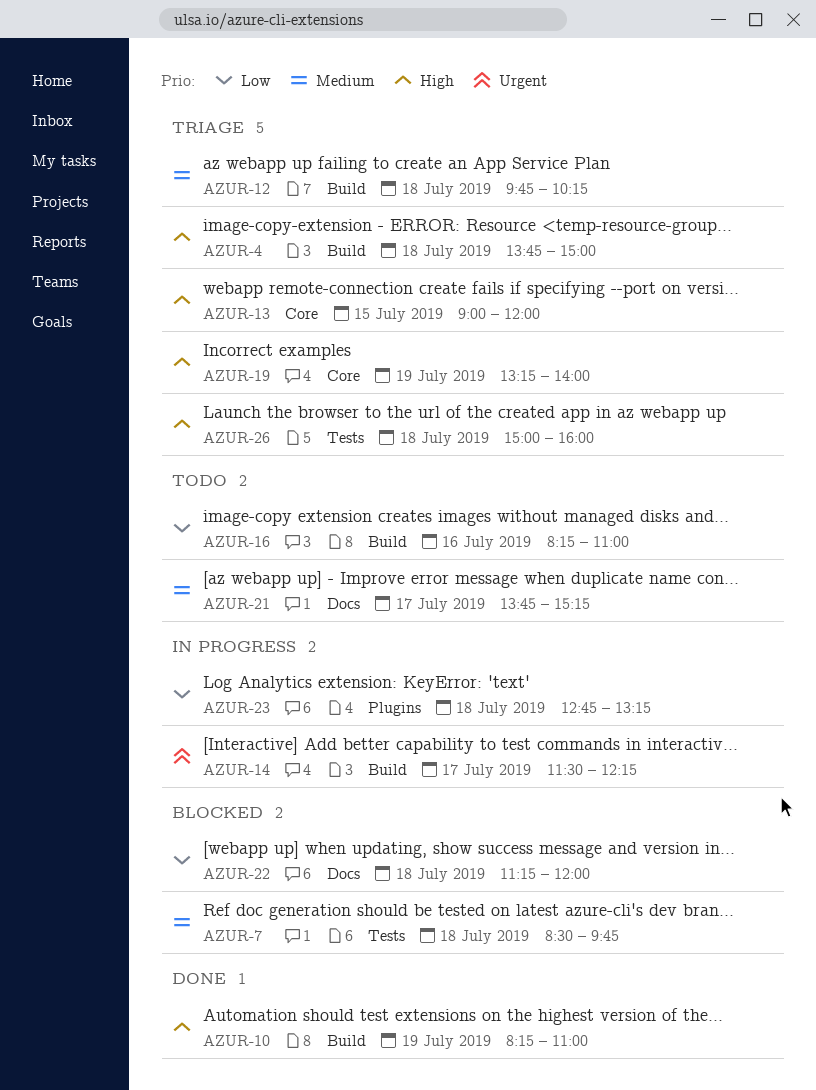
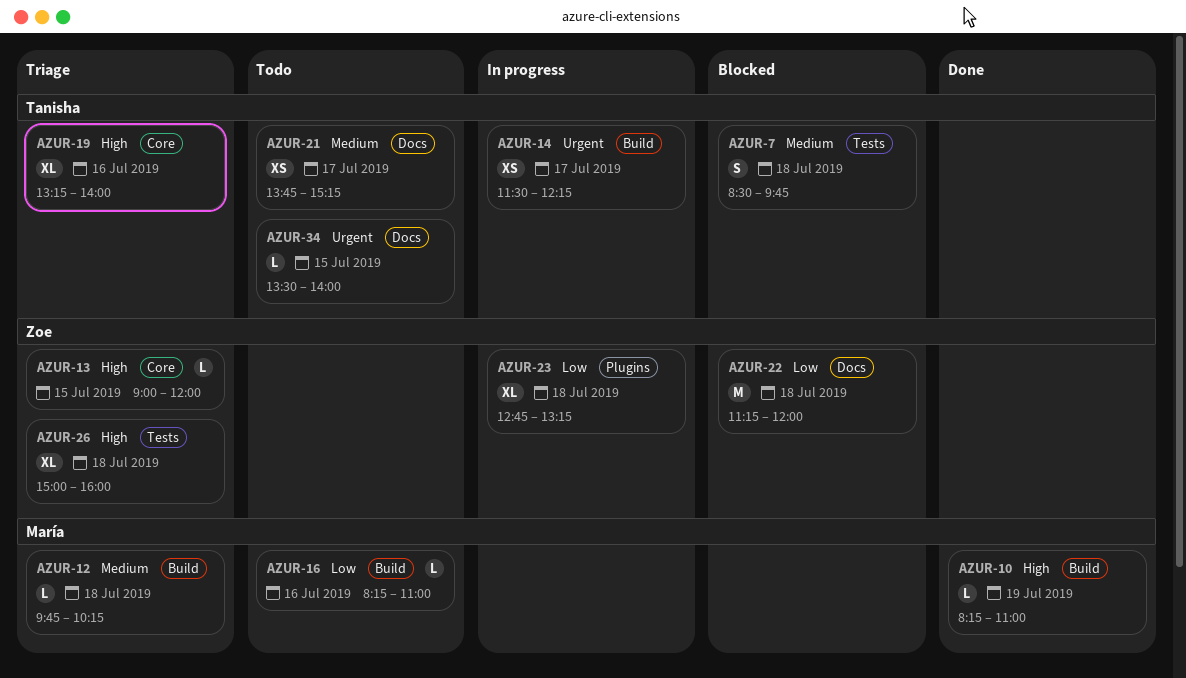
AZUR-4: present -> none
AZUR-19, day: Jul 19 -> Jul 16
AZUR-34: none -> present

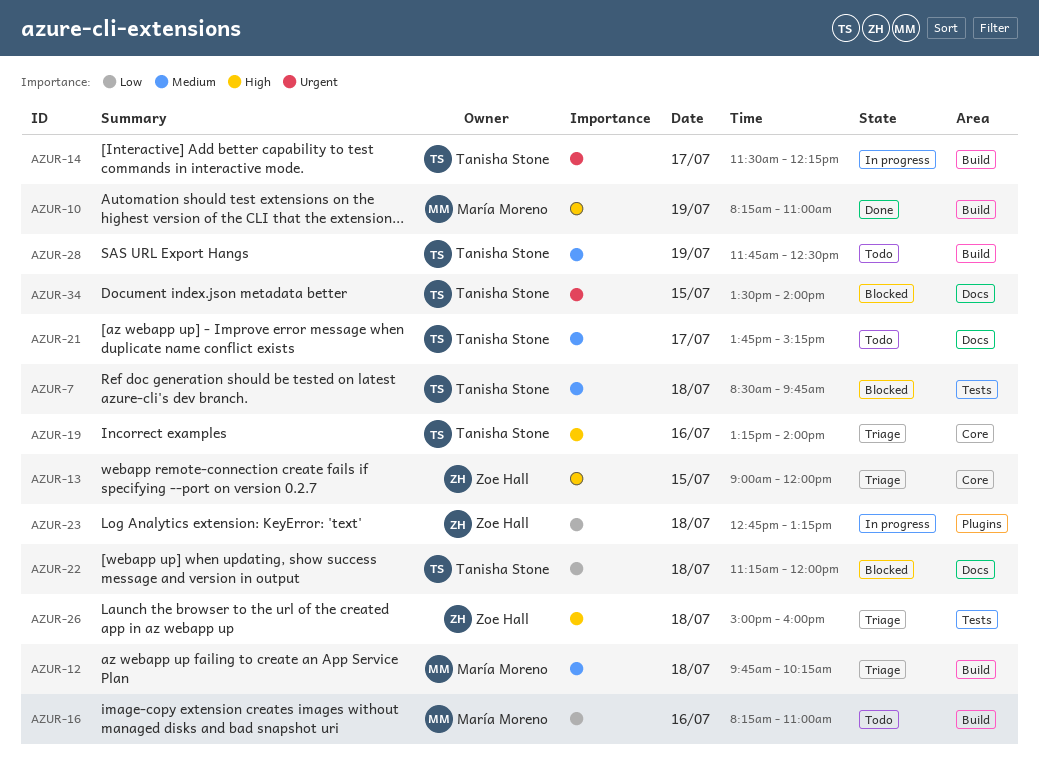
AZUR-22, owner: Zoe Hall -> Tanisha Stone
AZUR-28: none -> present
AZUR-34, status: Todo -> Blocked

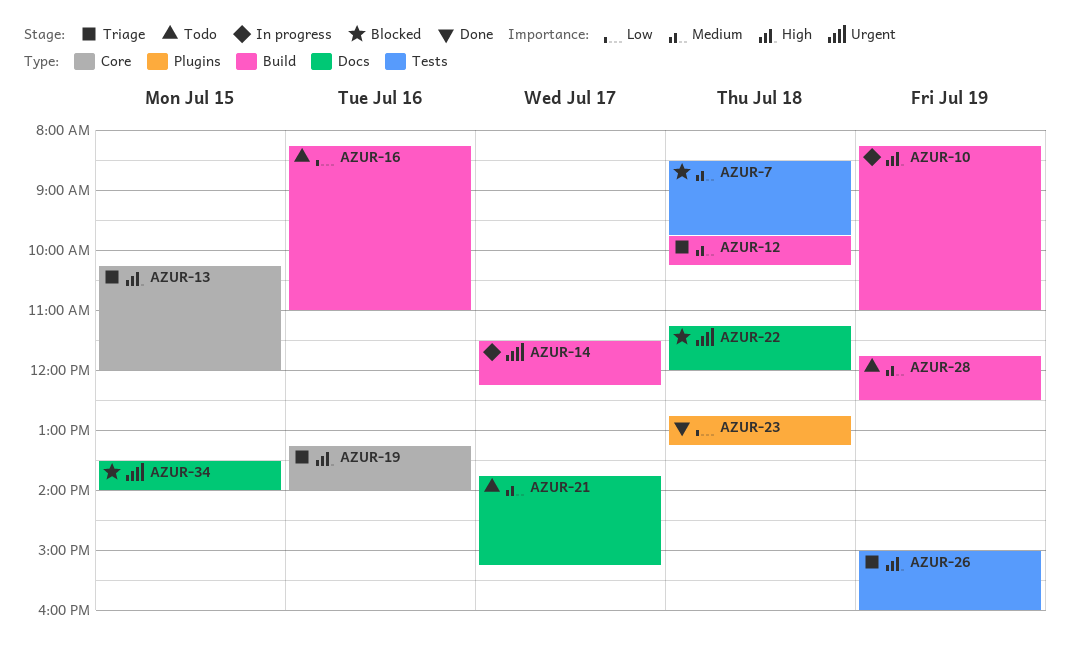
AZUR-10, status: Done -> In progress
AZUR-13, begins: 09:00 -> 10:15
AZUR-22, priority: Low -> Urgent
AZUR-23, status: In progress -> Done
AZUR-26, day: Jul 18 -> Jul 19

